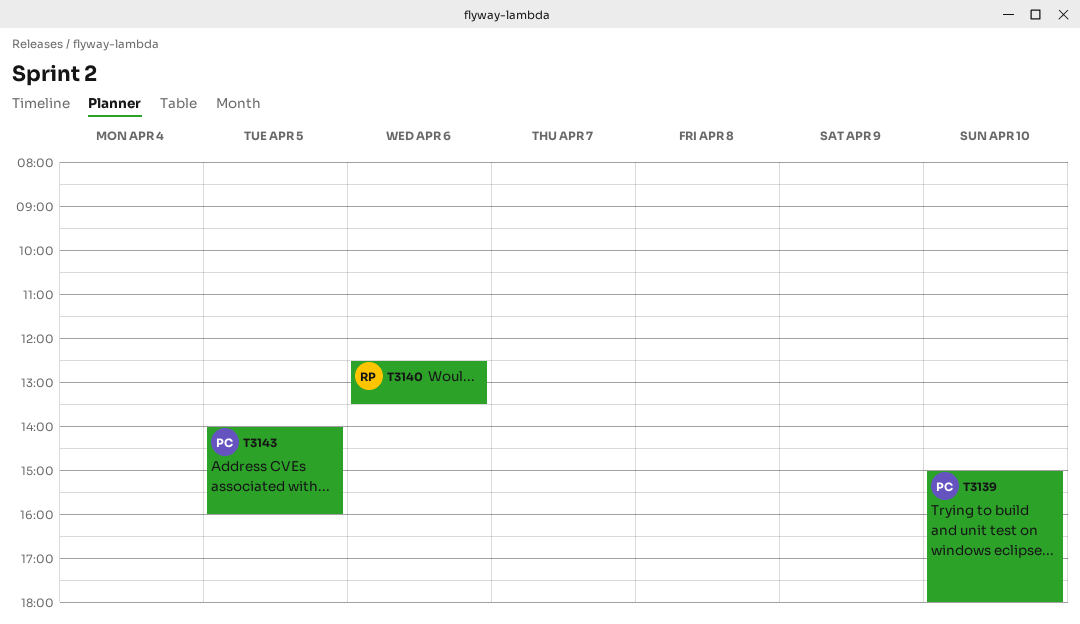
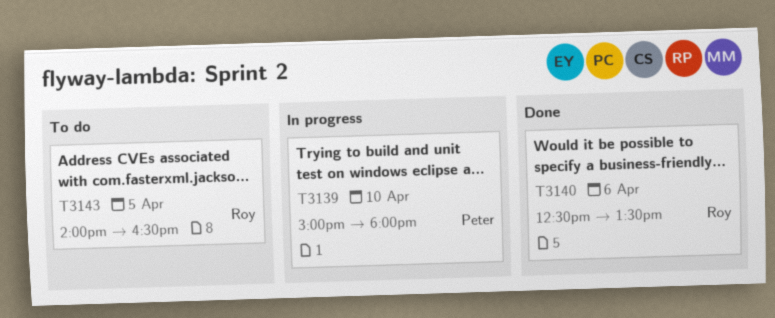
T3143, owner: Peter -> Roy
T3143, ends: 16:00 -> 16:30

